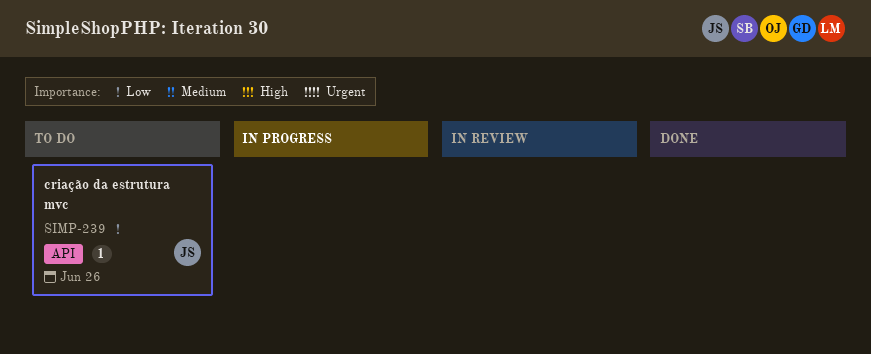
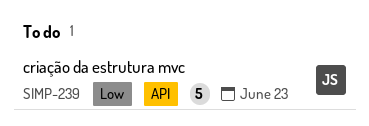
SIMP-239, estimate: 1 -> 5
SIMP-239, due: Jun 26 -> Jun 23

